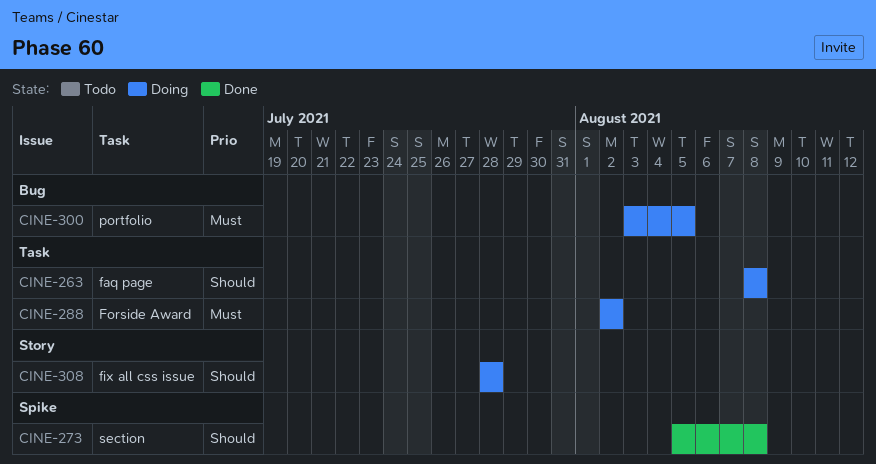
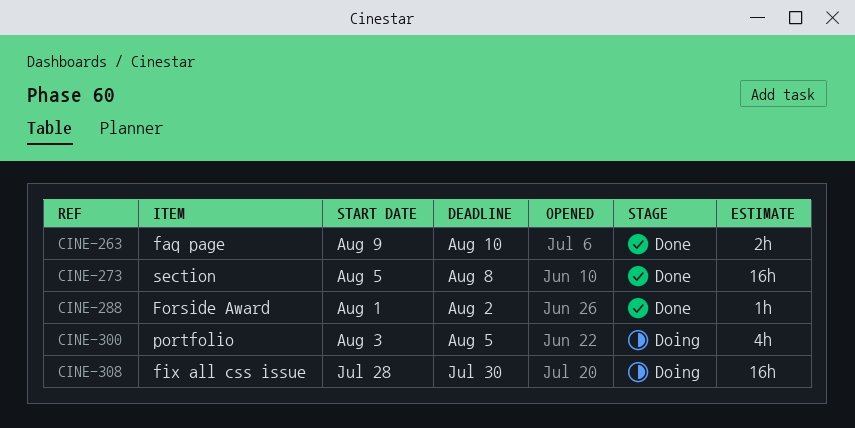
CINE-263, status: Doing -> Done
CINE-263, start: Aug 8 -> Aug 9
CINE-263, due: Aug 8 -> Aug 10
CINE-288, status: Doing -> Done
CINE-288, start: Aug 2 -> Aug 1
CINE-308, due: Jul 28 -> Jul 30

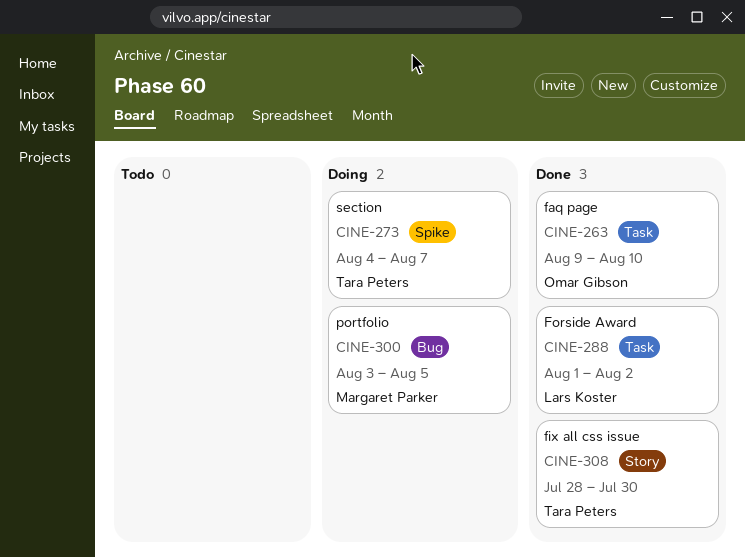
CINE-273, status: Done -> Doing
CINE-273, start: Aug 5 -> Aug 4
CINE-273, due: Aug 8 -> Aug 7
CINE-308, status: Doing -> Done

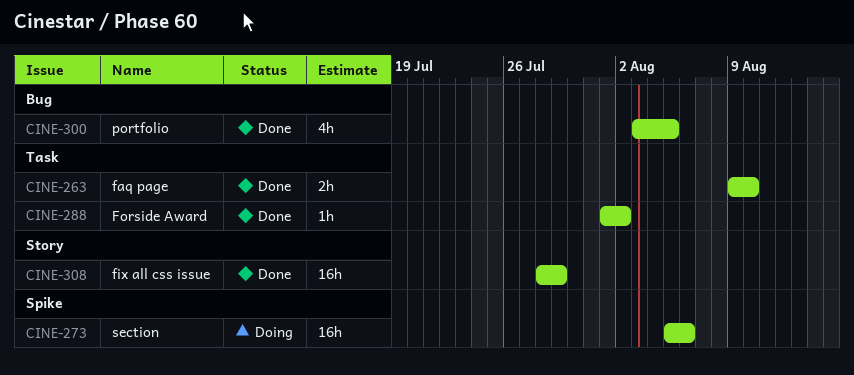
CINE-273, start: Aug 4 -> Aug 5
CINE-273, due: Aug 7 -> Aug 6
CINE-300, status: Doing -> Done
CINE-308, due: Jul 30 -> Jul 29

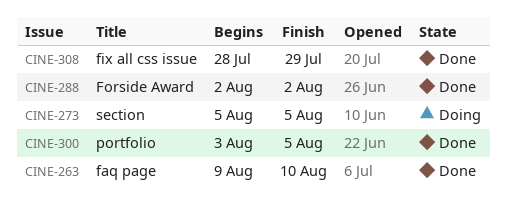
CINE-273, due: Aug 6 -> Aug 5
CINE-288, start: Aug 1 -> Aug 2

